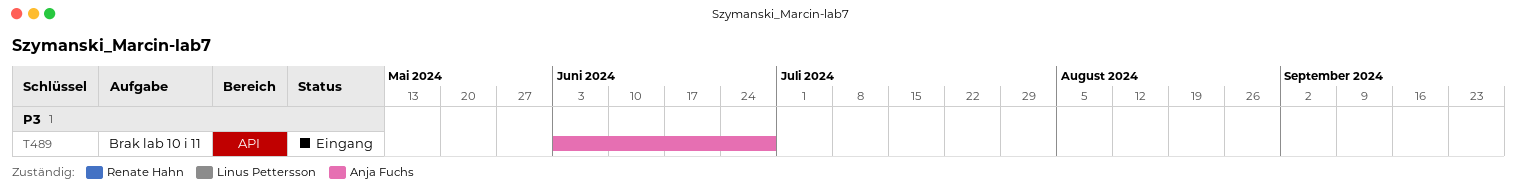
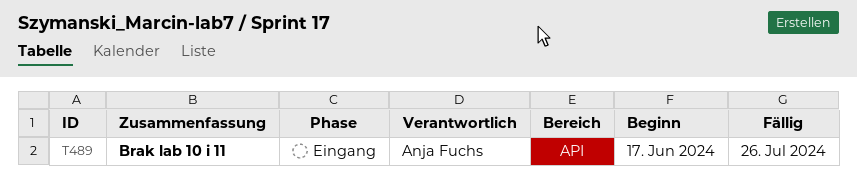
T489, start: Jun 3 -> Jun 17
T489, due: Jun 28 -> Jul 26

